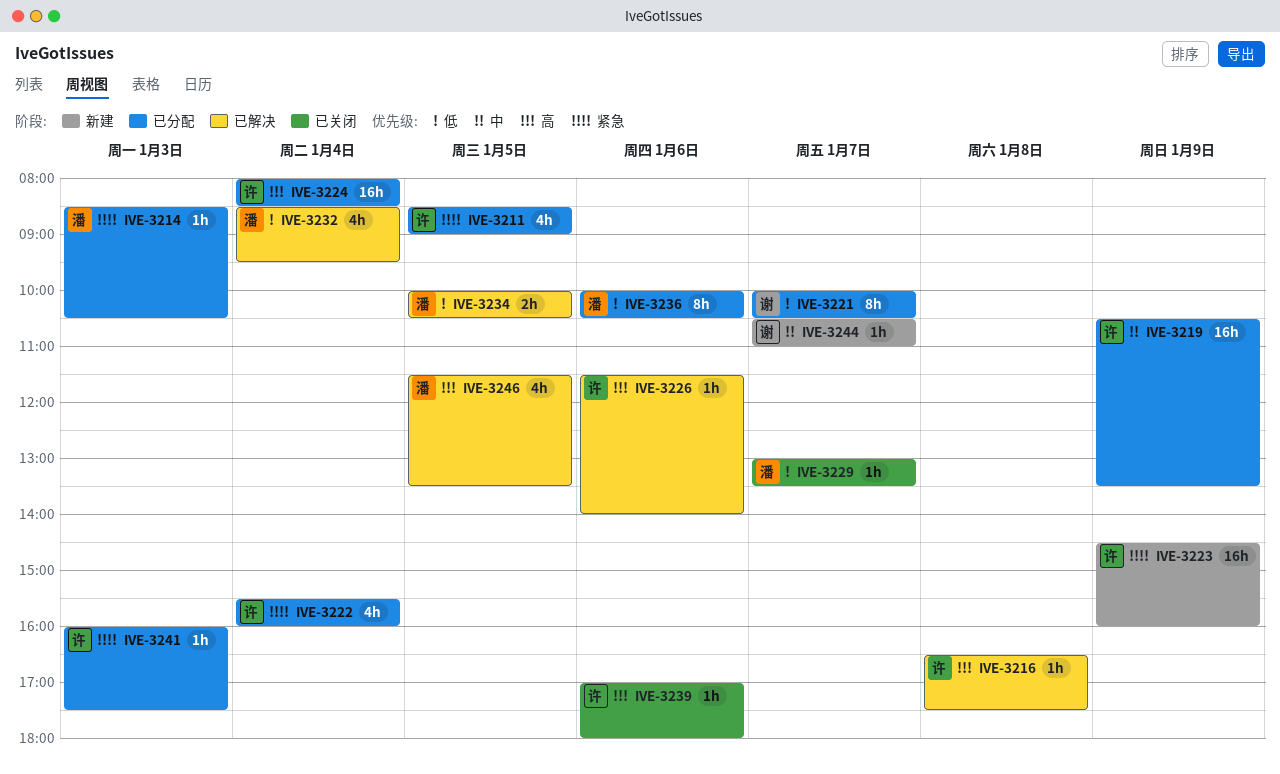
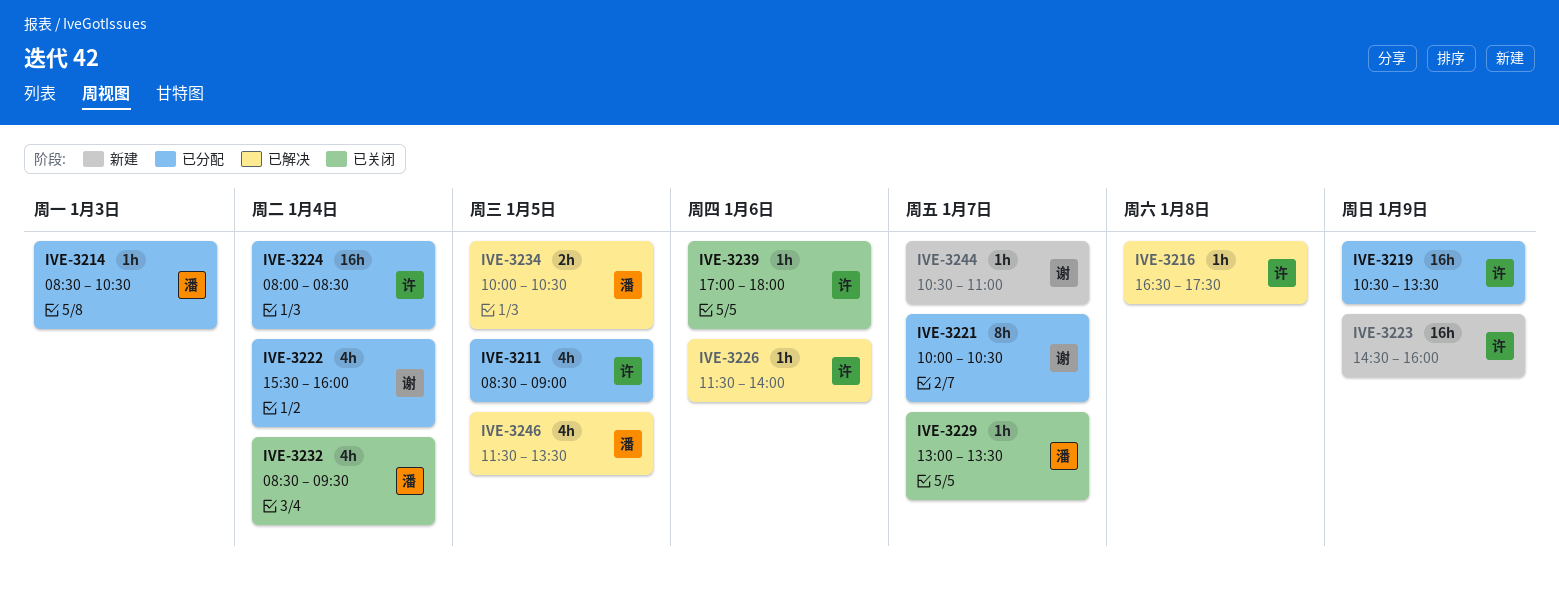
IVE-3222, owner: 许 -> 谢
IVE-3232, status: 已解决 -> 已关闭
IVE-3236: present -> none
IVE-3241: present -> none

